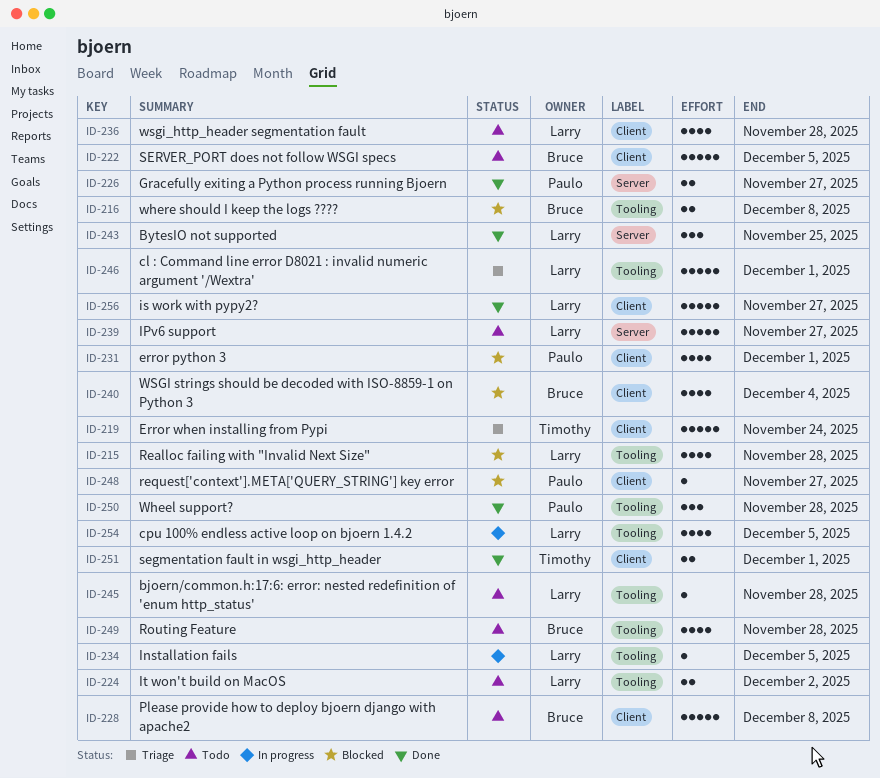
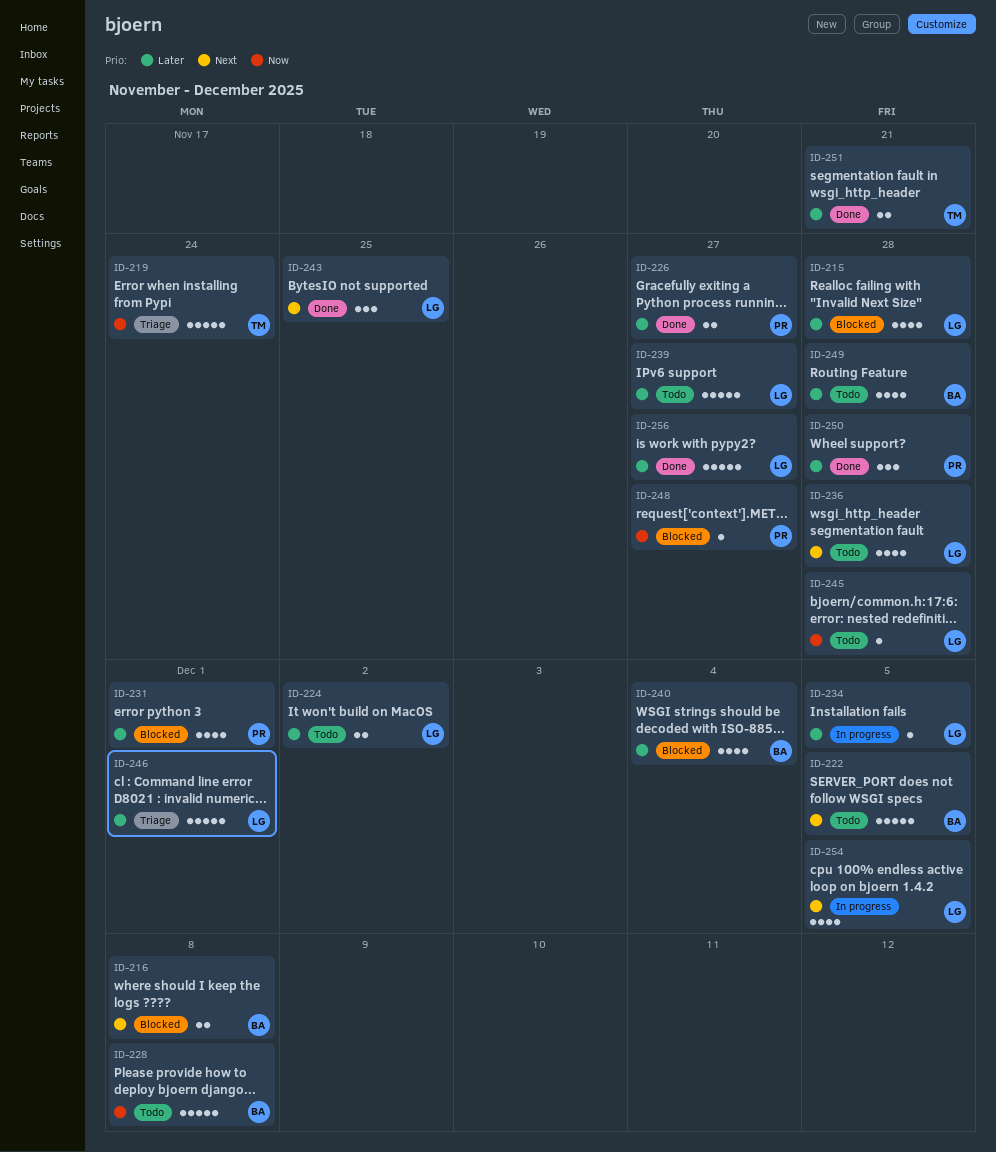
ID-251, due: Dec 1 -> Nov 21

